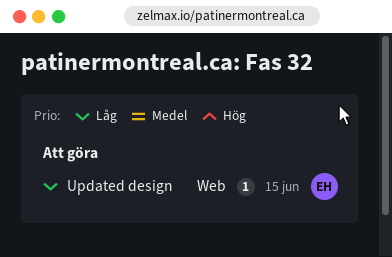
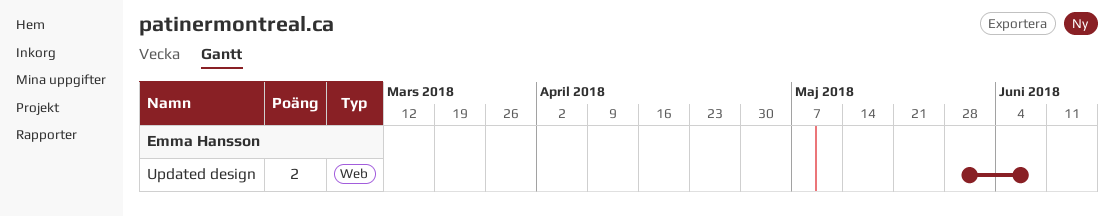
Updated design, estimate: 1 -> 2
Updated design, due: Jun 15 -> Jun 8

